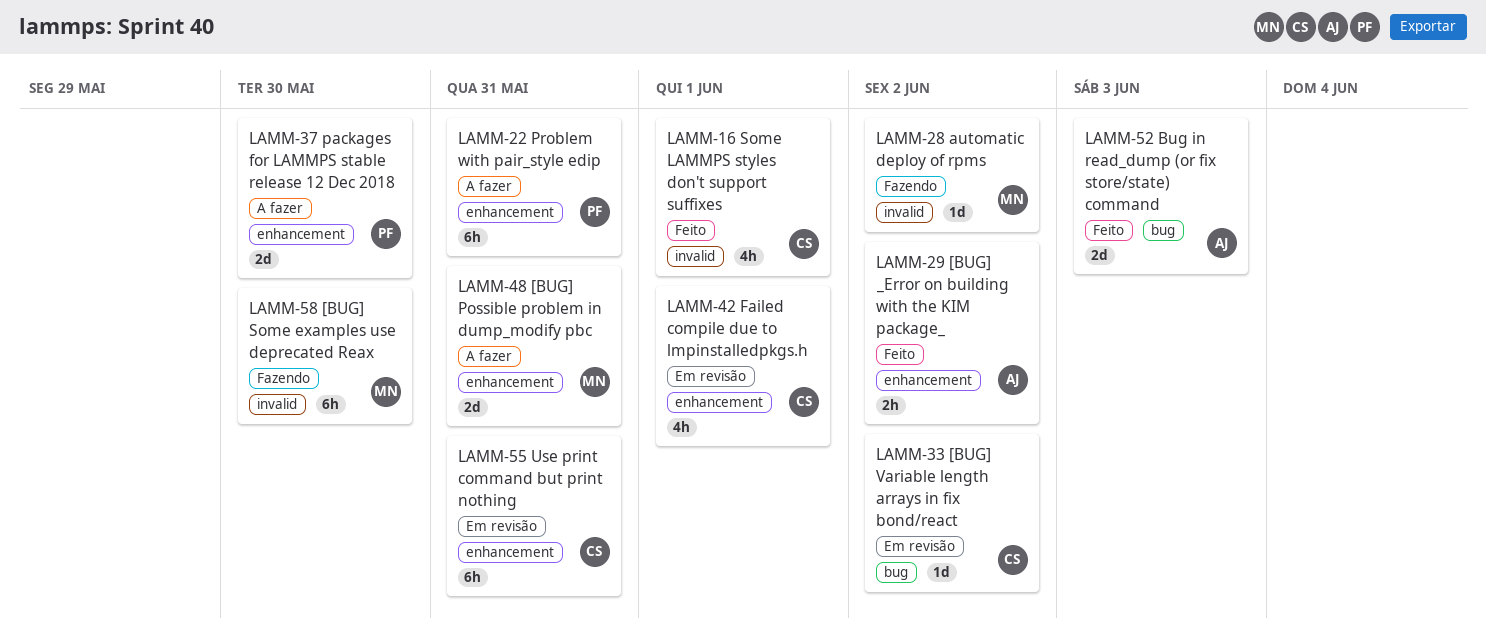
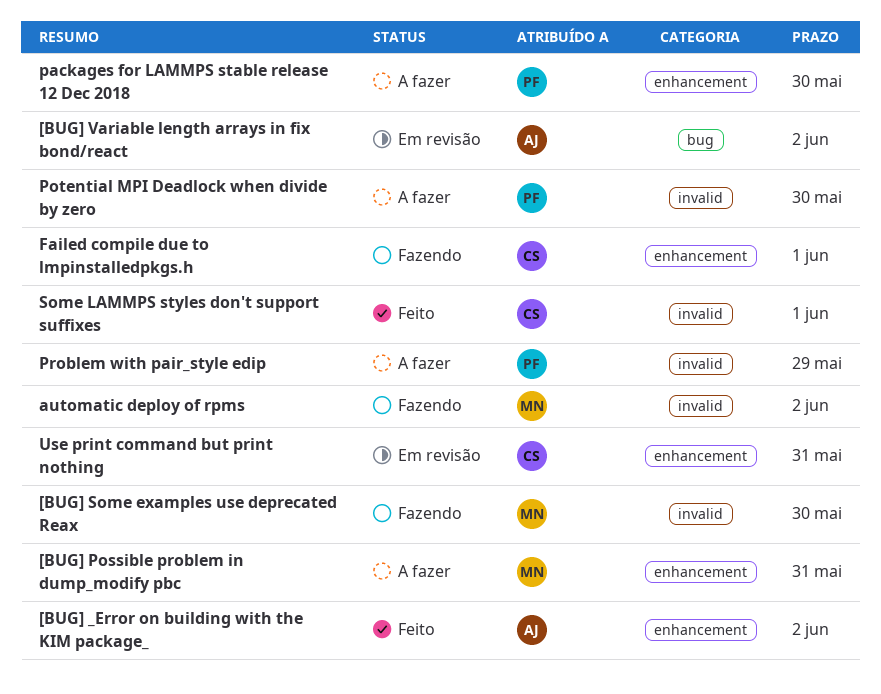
[BUG] Variable length arrays in fix bond/react, owner: CS -> AJ
Bug in read_dump (or fix store/state) command: present -> none
Failed compile due to lmpinstalledpkgs.h, status: Em revisão -> Fazendo
Potential MPI Deadlock when divide by zero: none -> present
Problem with pair_style edip, label: enhancement -> invalid
Problem with pair_style edip, due: May 31 -> May 29

